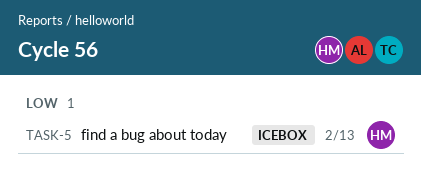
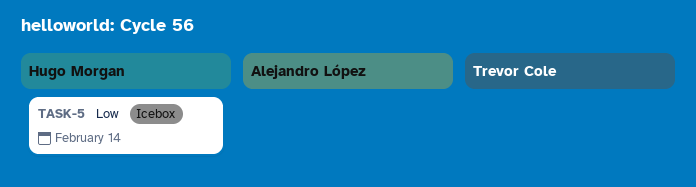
TASK-5, due: Feb 13 -> Feb 14

